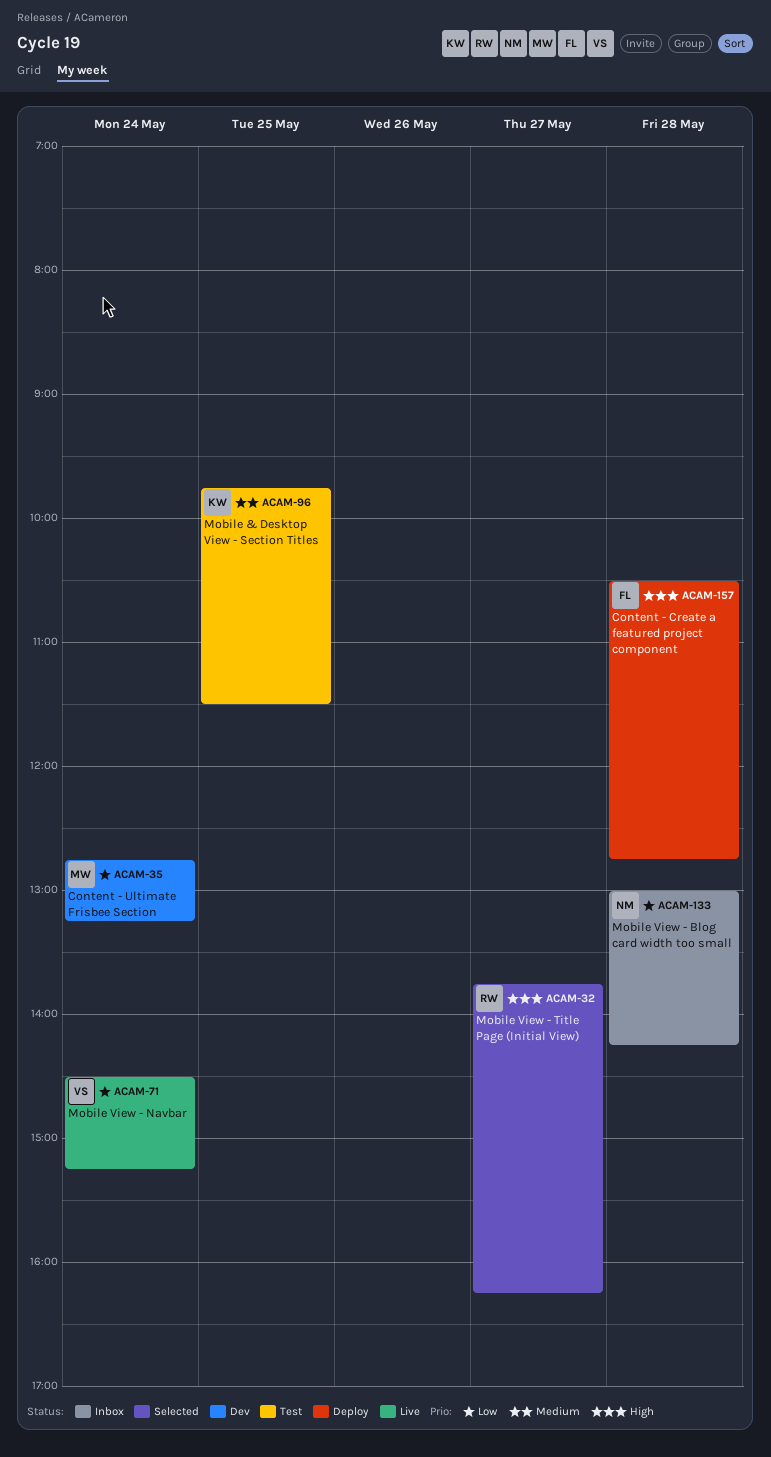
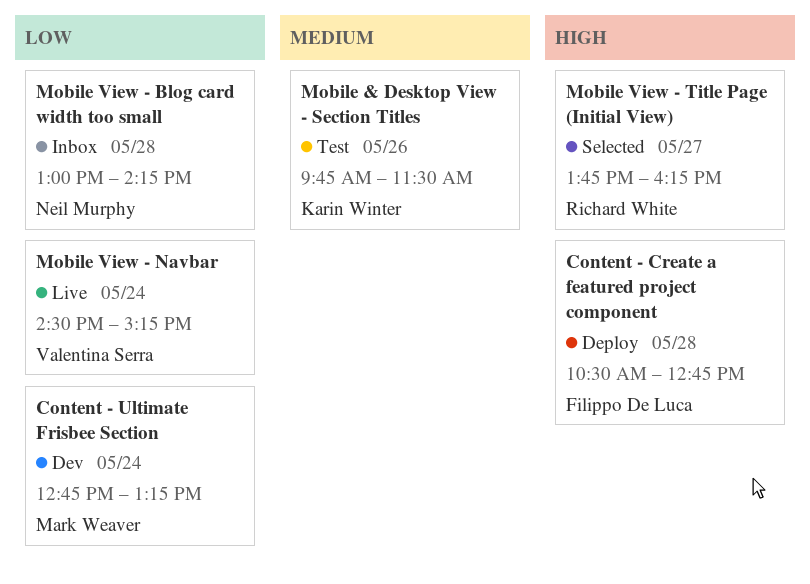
Mobile & Desktop View - Section Titles, day: May 25 -> May 26

